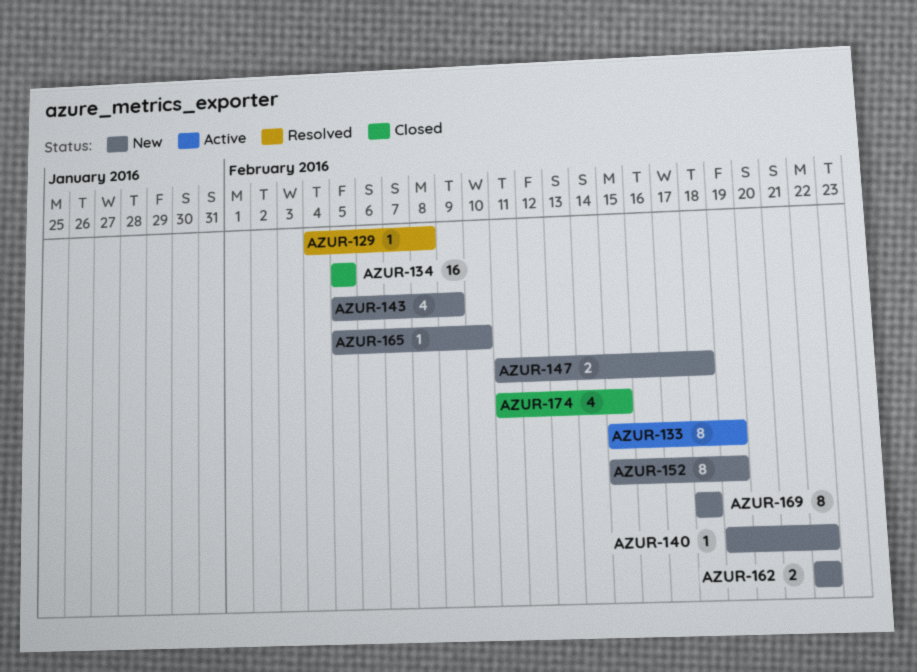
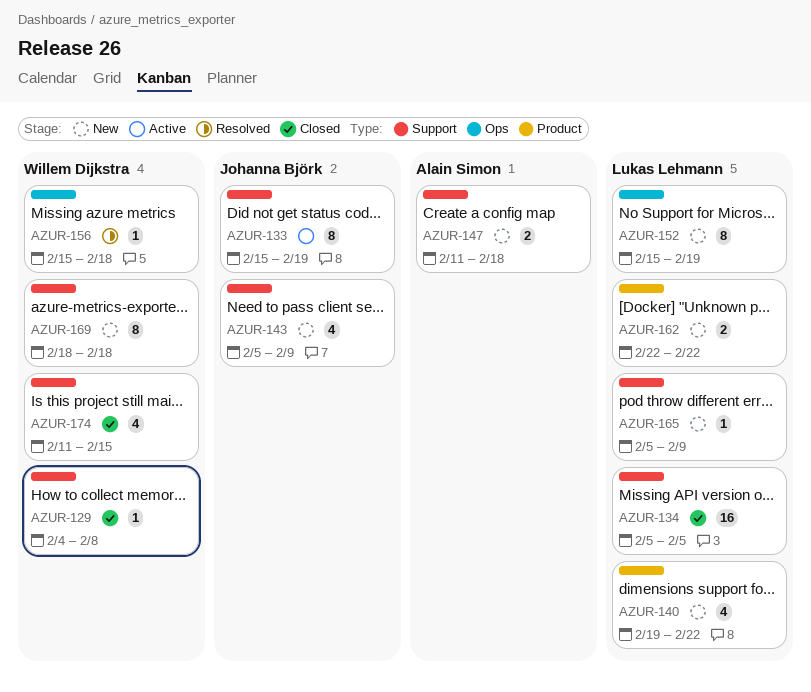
AZUR-129, status: Resolved -> Closed
AZUR-140, estimate: 1 -> 4
AZUR-156: none -> present
AZUR-165, due: Feb 10 -> Feb 9

